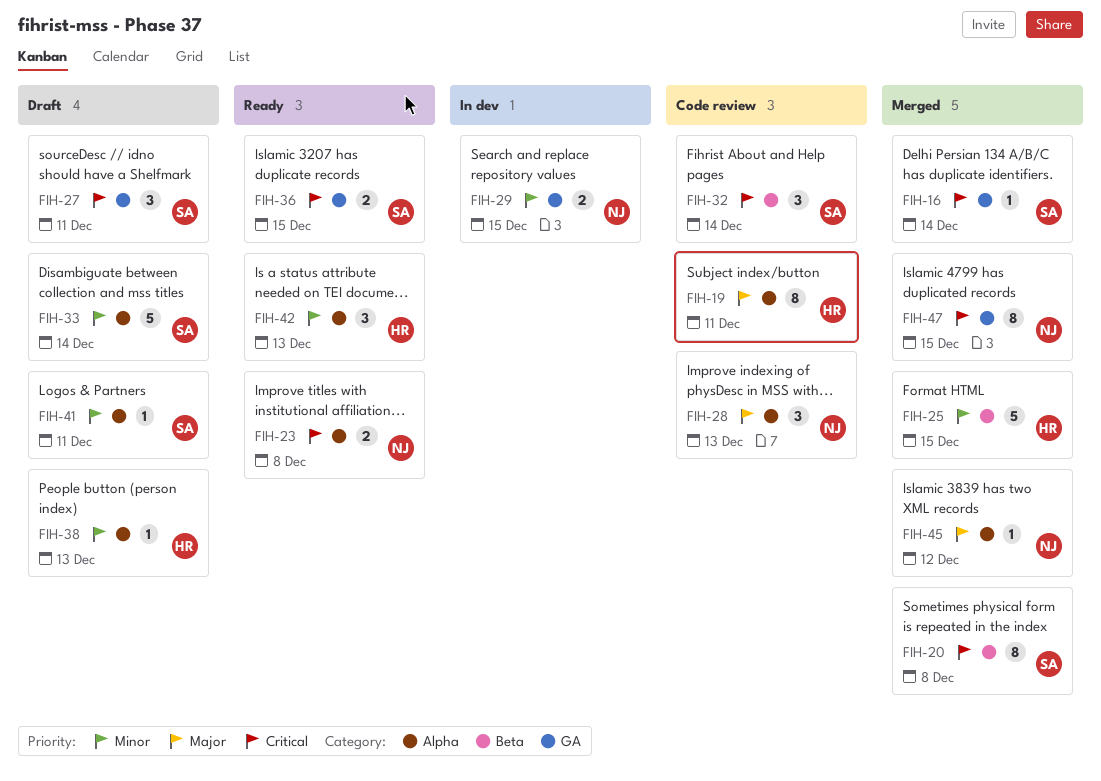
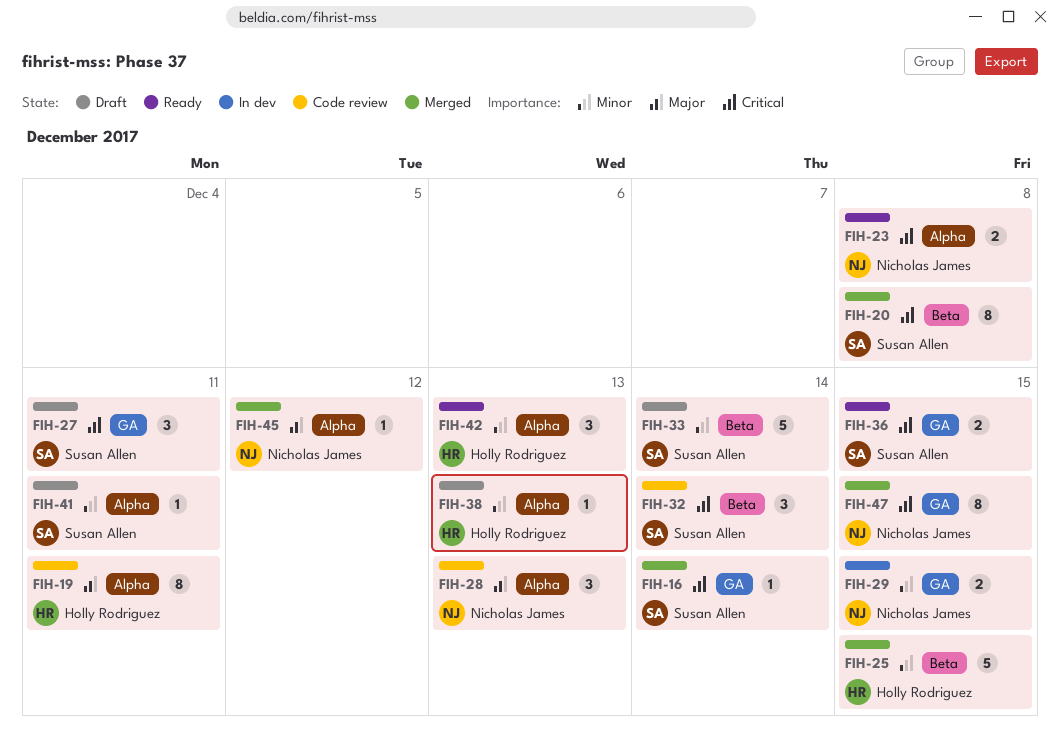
FIH-33, label: Alpha -> Beta

